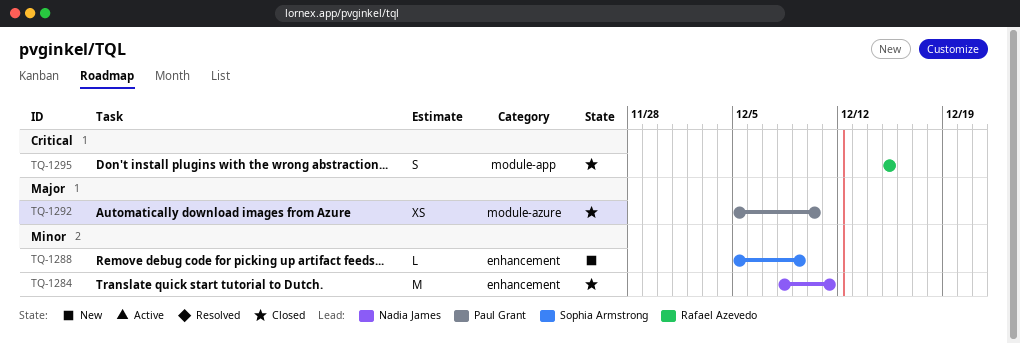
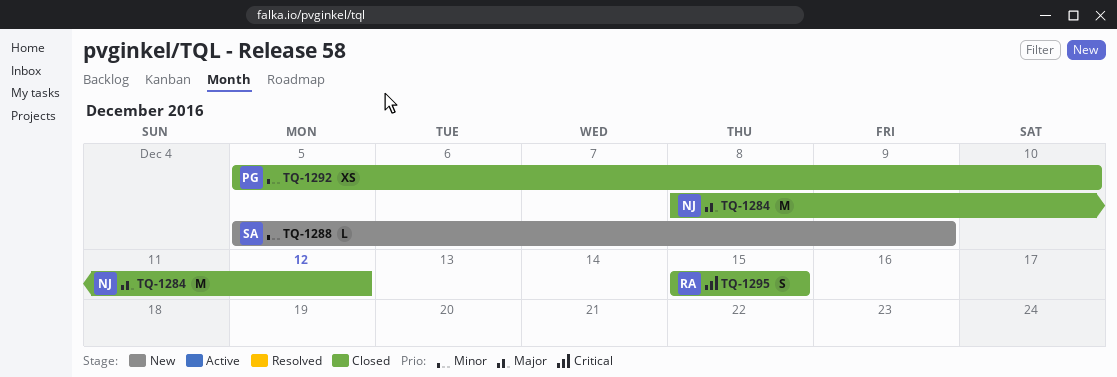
TQ-1284, priority: Minor -> Major
TQ-1284, due: Dec 11 -> Dec 12
TQ-1292, priority: Major -> Minor

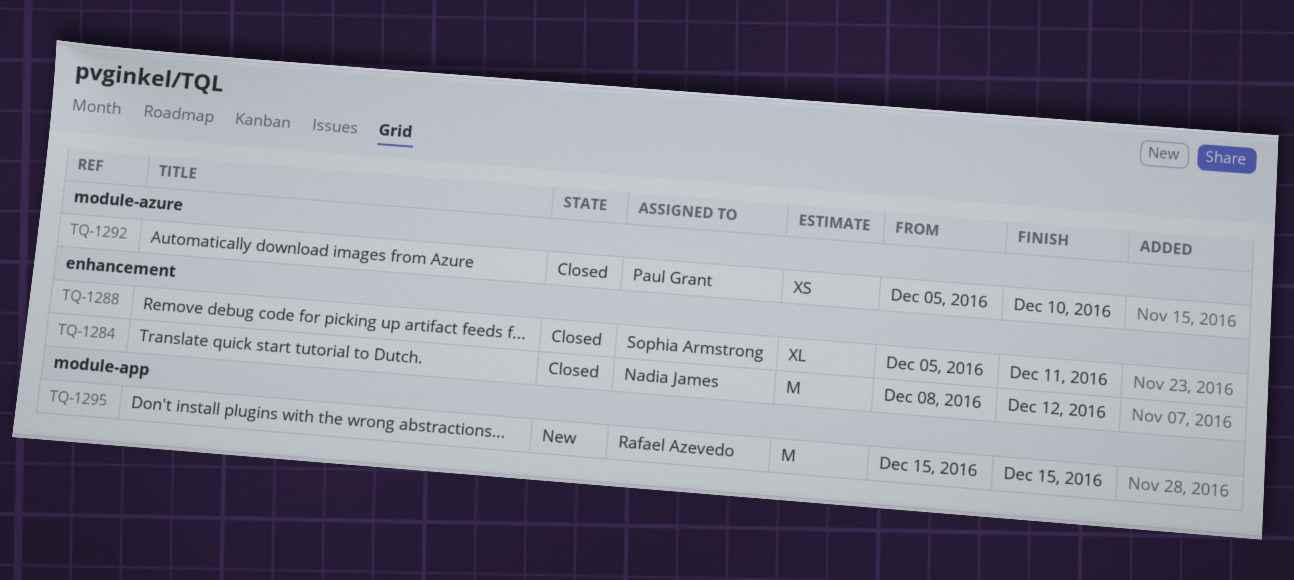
TQ-1288, status: New -> Closed
TQ-1288, estimate: L -> XL
TQ-1288, due: Dec 9 -> Dec 11
TQ-1295, status: Closed -> New
TQ-1295, estimate: S -> M

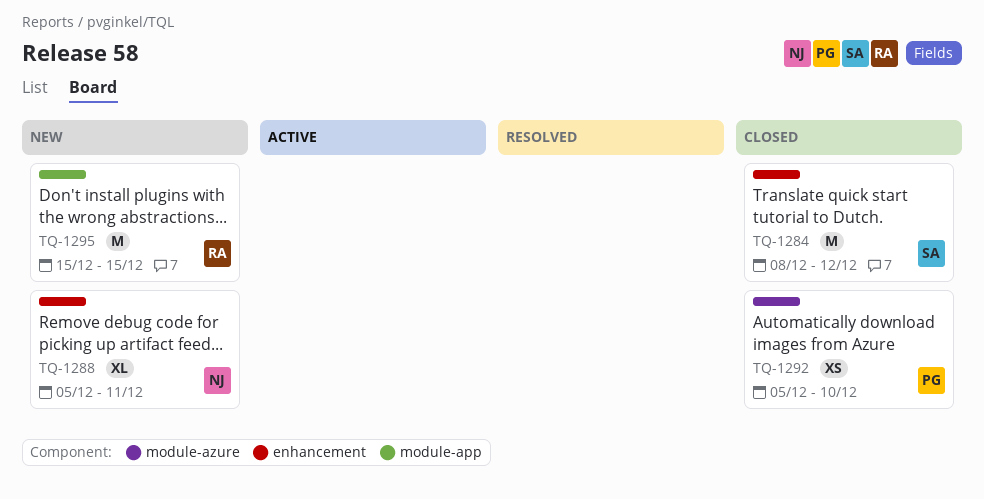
TQ-1284, owner: Nadia James -> Sophia Armstrong
TQ-1288, status: Closed -> New
TQ-1288, owner: Sophia Armstrong -> Nadia James

